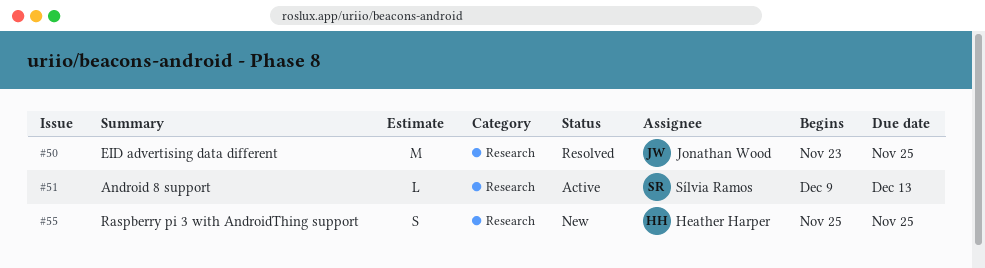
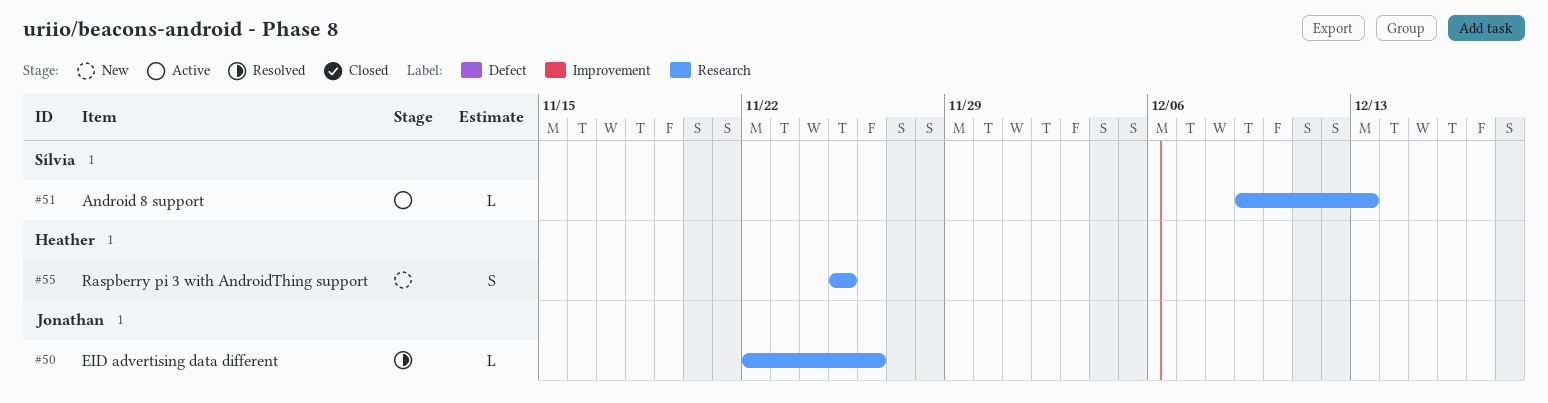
#50, estimate: M -> L
#50, start: Nov 23 -> Nov 22
#50, due: Nov 25 -> Nov 26

